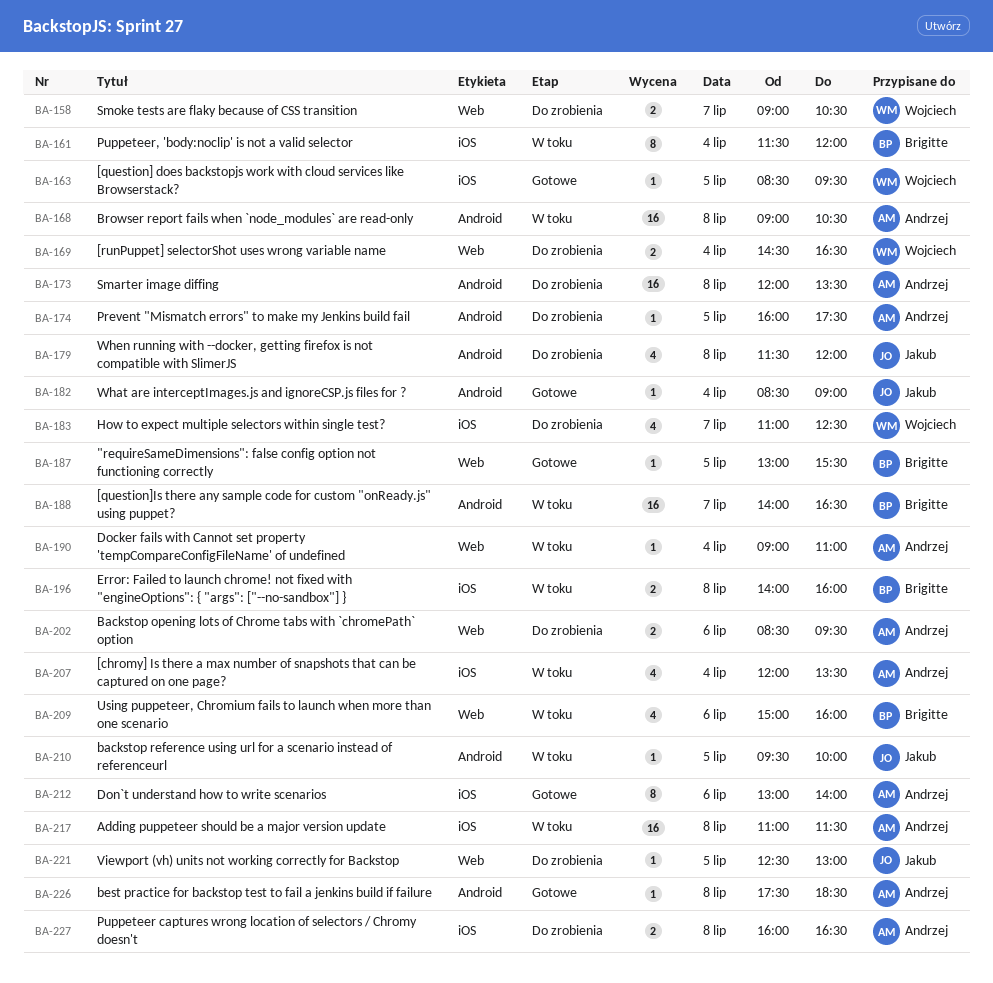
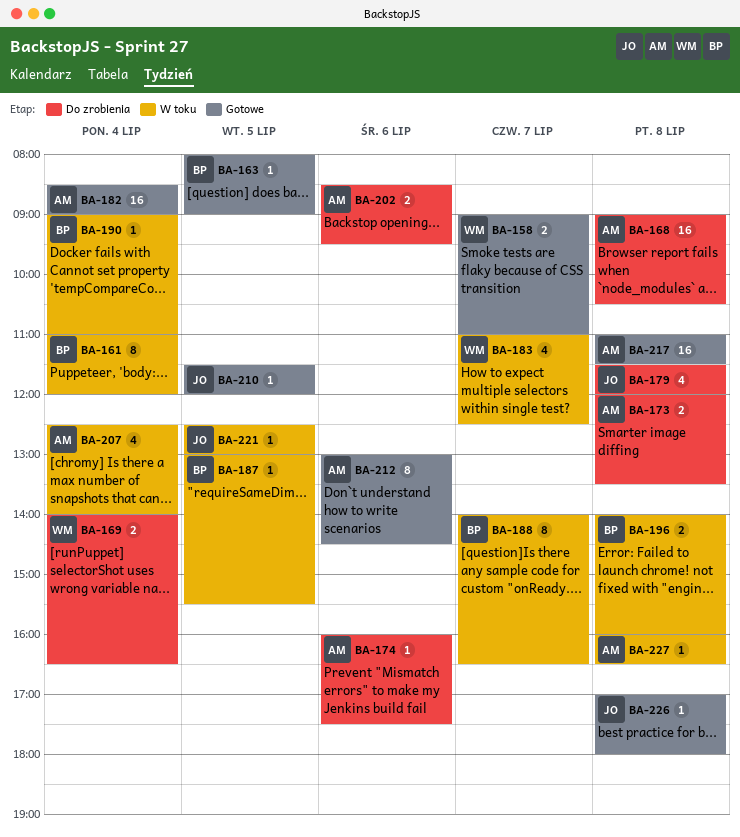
BA-158, status: Do zrobienia -> Gotowe
BA-158, ends: 10:30 -> 11:00
BA-161, begins: 11:30 -> 11:00
BA-163, owner: Wojciech -> Brigitte
BA-163, begins: 08:30 -> 08:00
BA-163, ends: 09:30 -> 09:00
BA-168, status: W toku -> Do zrobienia
BA-169, begins: 14:30 -> 14:00
BA-173, estimate: 16 -> 2
BA-174, day: Jul 5 -> Jul 6
BA-182, owner: Jakub -> Andrzej
BA-182, estimate: 1 -> 16
BA-183, status: Do zrobienia -> W toku
BA-187, status: Gotowe -> W toku
BA-188, estimate: 16 -> 8
BA-190, owner: Andrzej -> Brigitte
BA-207, begins: 12:00 -> 12:30
BA-207, ends: 13:30 -> 14:00
BA-209: present -> none
BA-210, status: W toku -> Gotowe
BA-210, begins: 09:30 -> 11:30
BA-210, ends: 10:00 -> 12:00
BA-212, ends: 14:00 -> 14:30
BA-217, status: W toku -> Gotowe
BA-221, status: Do zrobienia -> W toku
BA-226, owner: Andrzej -> Jakub
BA-226, begins: 17:30 -> 17:00
BA-226, ends: 18:30 -> 18:00
BA-227, status: Do zrobienia -> W toku
BA-227, estimate: 2 -> 1

